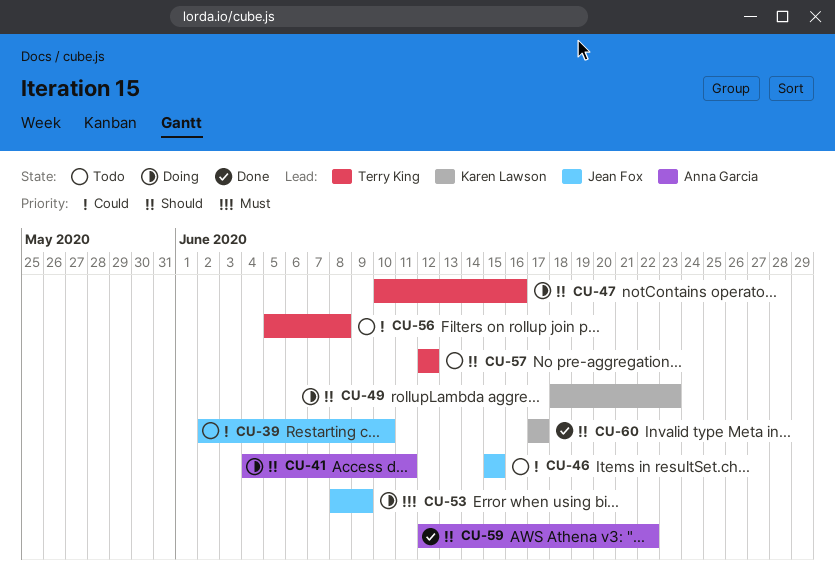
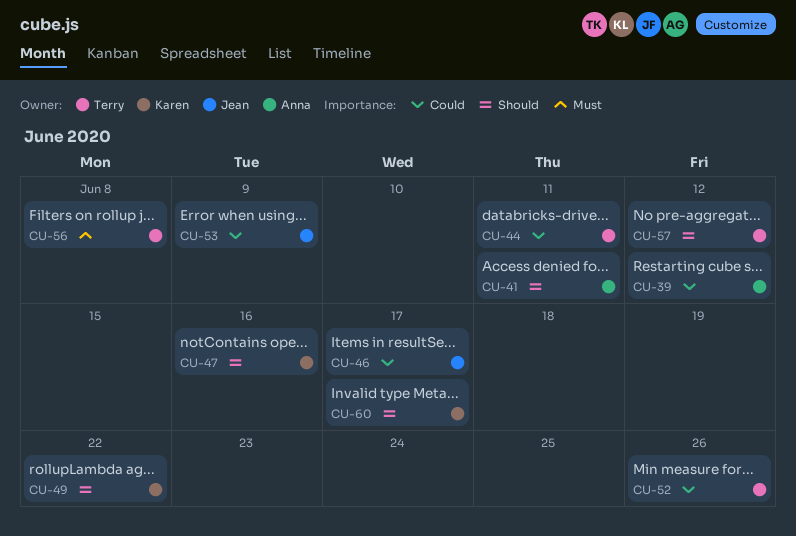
CU-39, owner: Jean Fox -> Anna Garcia
CU-39, due: Jun 10 -> Jun 12
CU-44: none -> present
CU-46, due: Jun 15 -> Jun 17
CU-47, owner: Terry King -> Karen Lawson
CU-49, due: Jun 23 -> Jun 22
CU-52: none -> present
CU-53, priority: Must -> Could
CU-56, priority: Could -> Must
CU-59: present -> none

